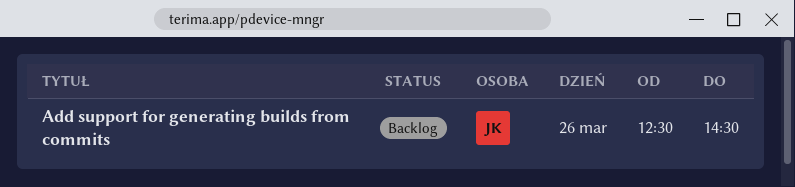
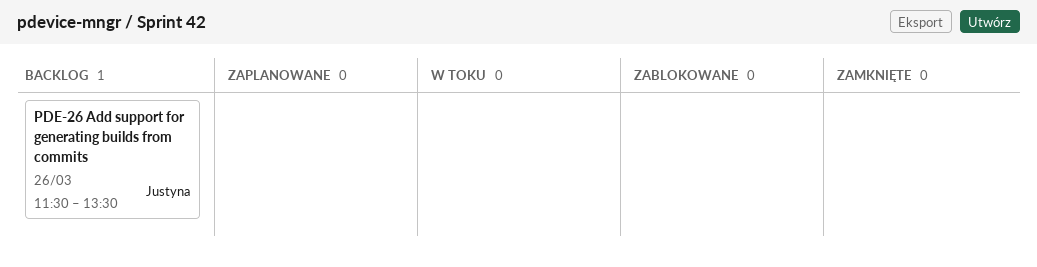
Add support for generating builds from commits, begins: 12:30 -> 11:30
Add support for generating builds from commits, ends: 14:30 -> 13:30

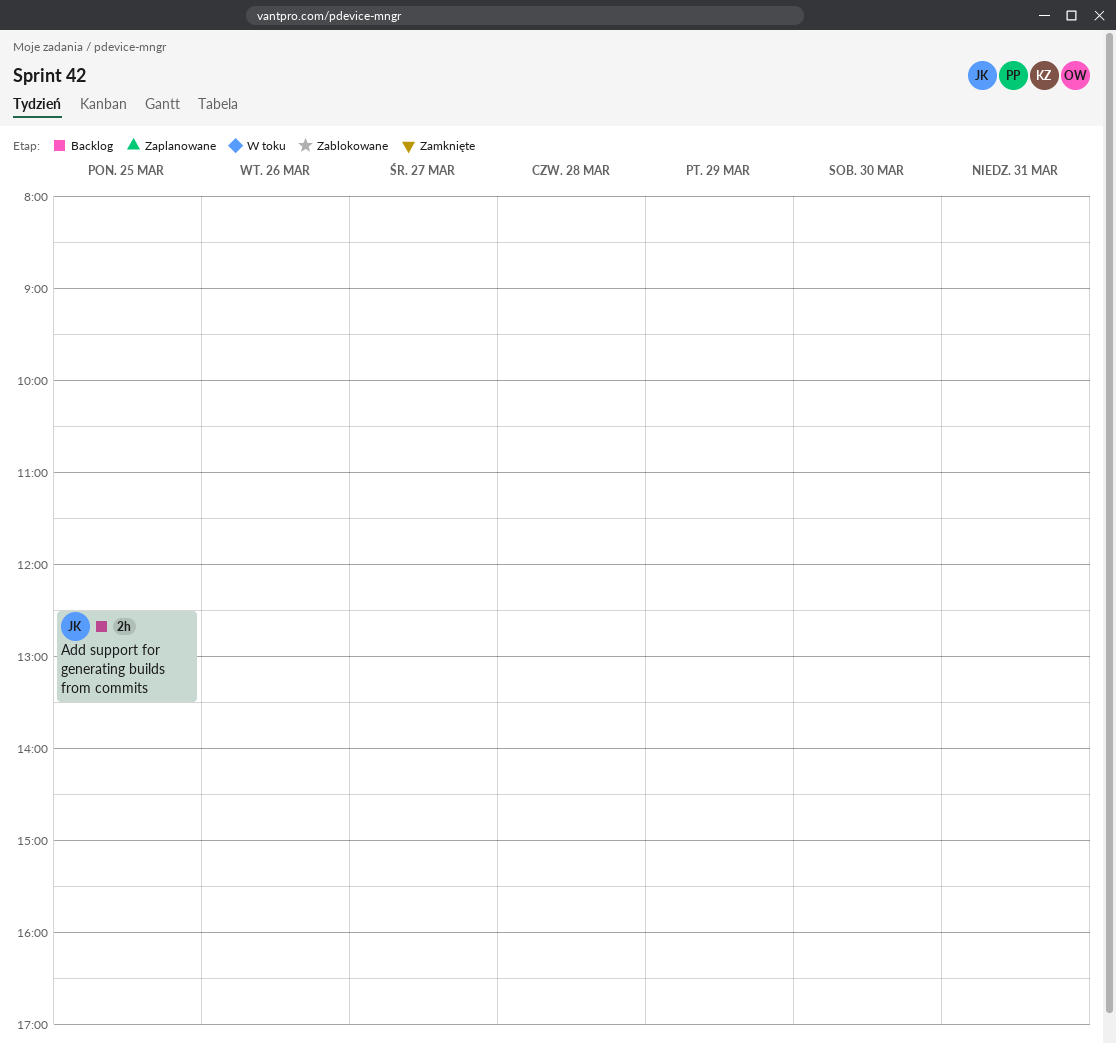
Add support for generating builds from commits, day: Mar 26 -> Mar 25
Add support for generating builds from commits, begins: 11:30 -> 12:30

